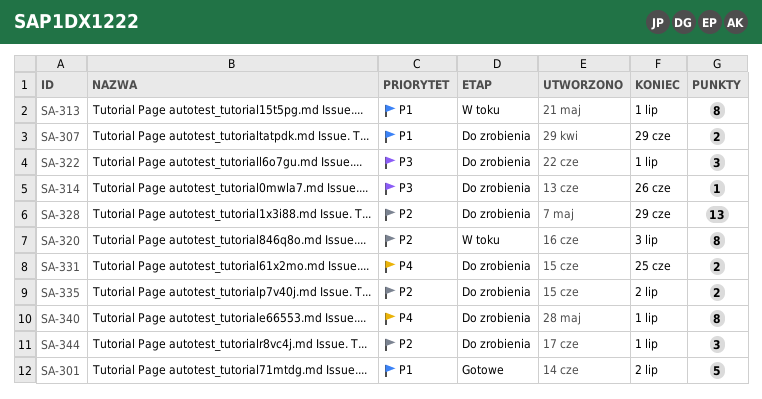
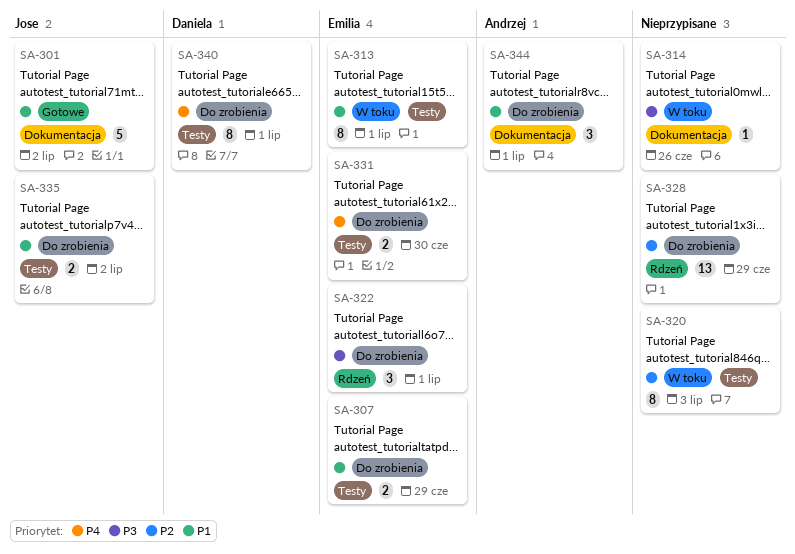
SA-314, status: Do zrobienia -> W toku
SA-331, due: Jun 25 -> Jun 30
SA-335, priority: P2 -> P1
SA-344, priority: P2 -> P1

